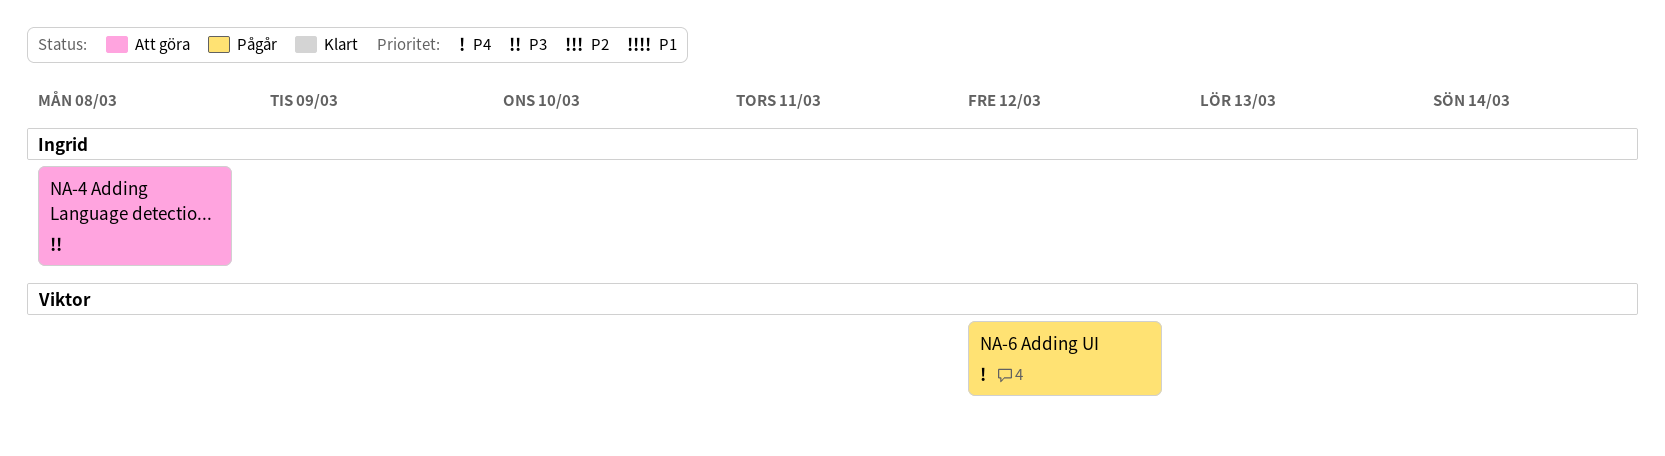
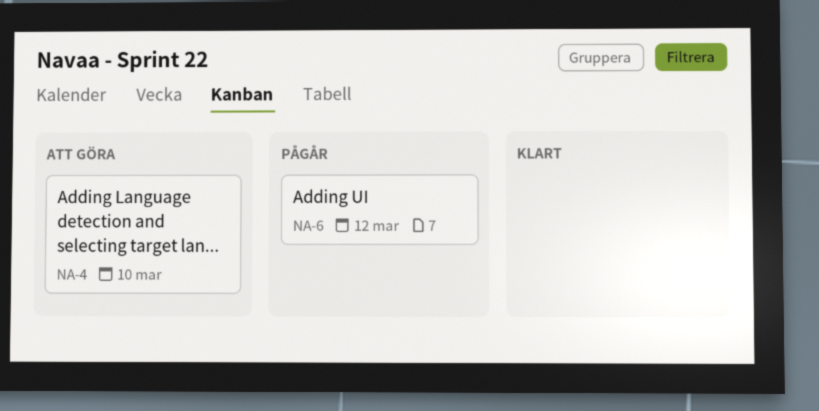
NA-4, due: Mar 8 -> Mar 10

